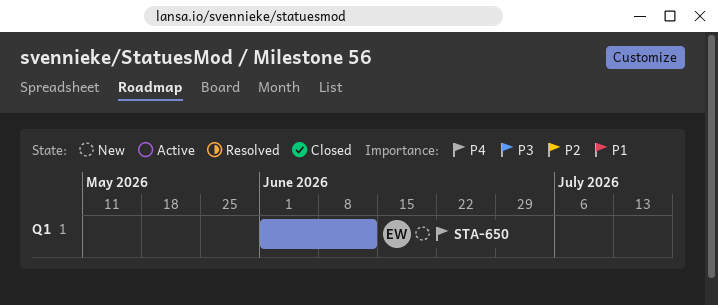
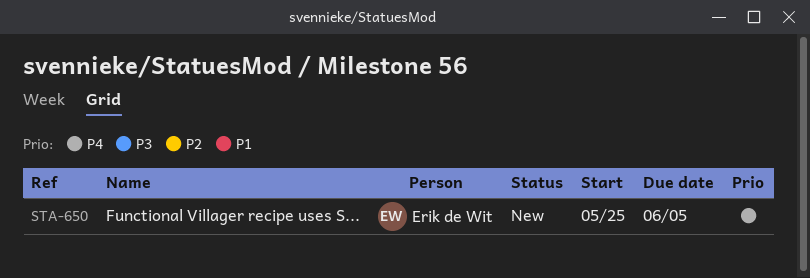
STA-650, start: Jun 1 -> May 25
STA-650, due: Jun 12 -> Jun 5

